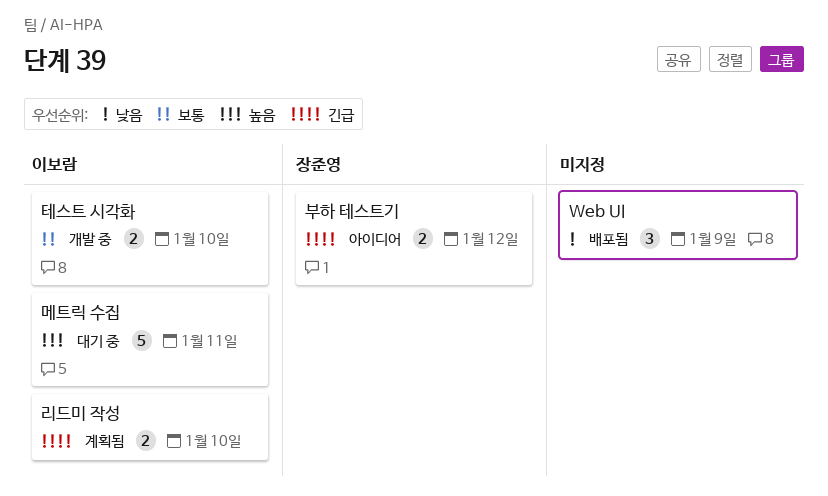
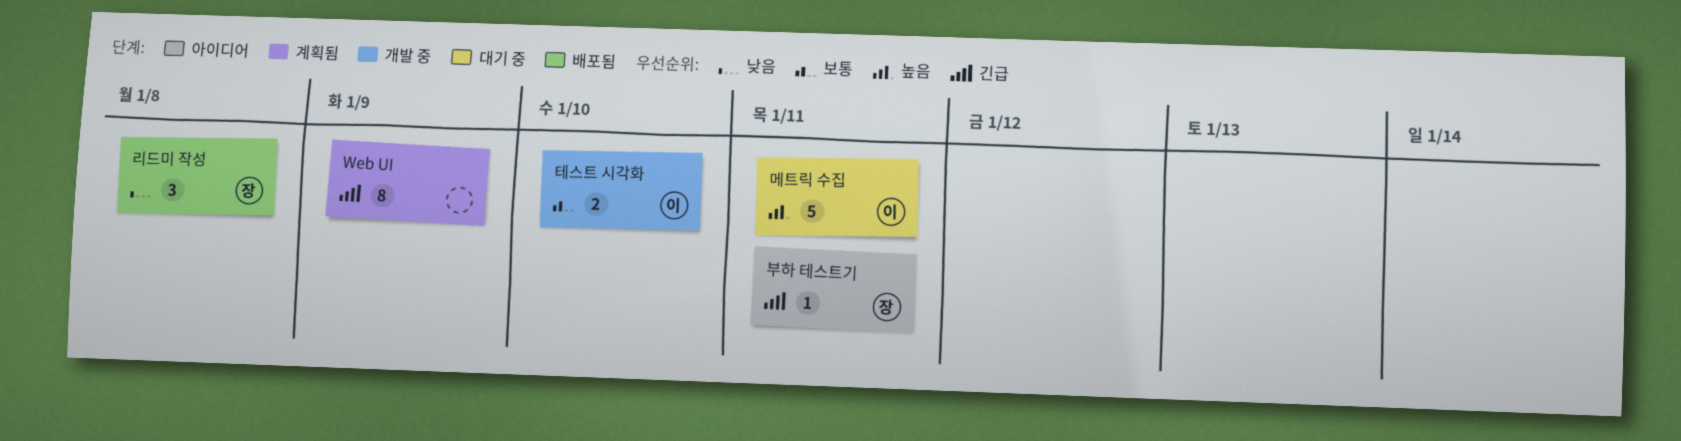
Web UI, status: 배포됨 -> 계획됨
Web UI, priority: 낮음 -> 긴급
Web UI, estimate: 3 -> 8
리드미 작성, status: 계획됨 -> 배포됨
리드미 작성, owner: 이보람 -> 장준영
리드미 작성, priority: 긴급 -> 낮음
리드미 작성, estimate: 2 -> 3
리드미 작성, due: Jan 10 -> Jan 8
부하 테스트기, estimate: 2 -> 1
부하 테스트기, due: Jan 12 -> Jan 11

